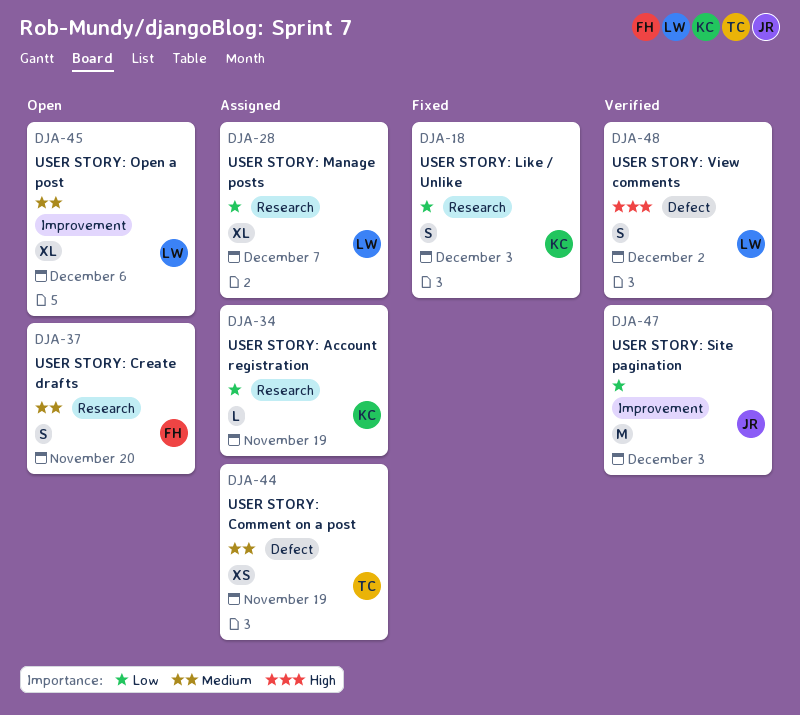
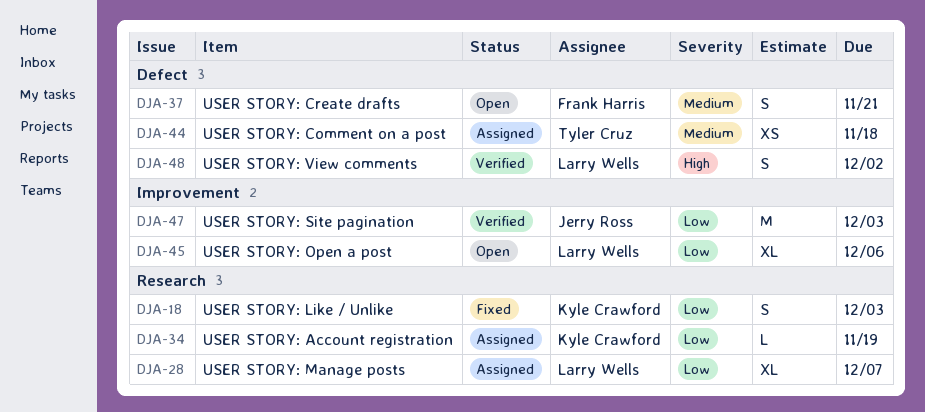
DJA-37, label: Research -> Defect
DJA-37, due: Nov 20 -> Nov 21
DJA-44, due: Nov 19 -> Nov 18
DJA-45, priority: Medium -> Low

